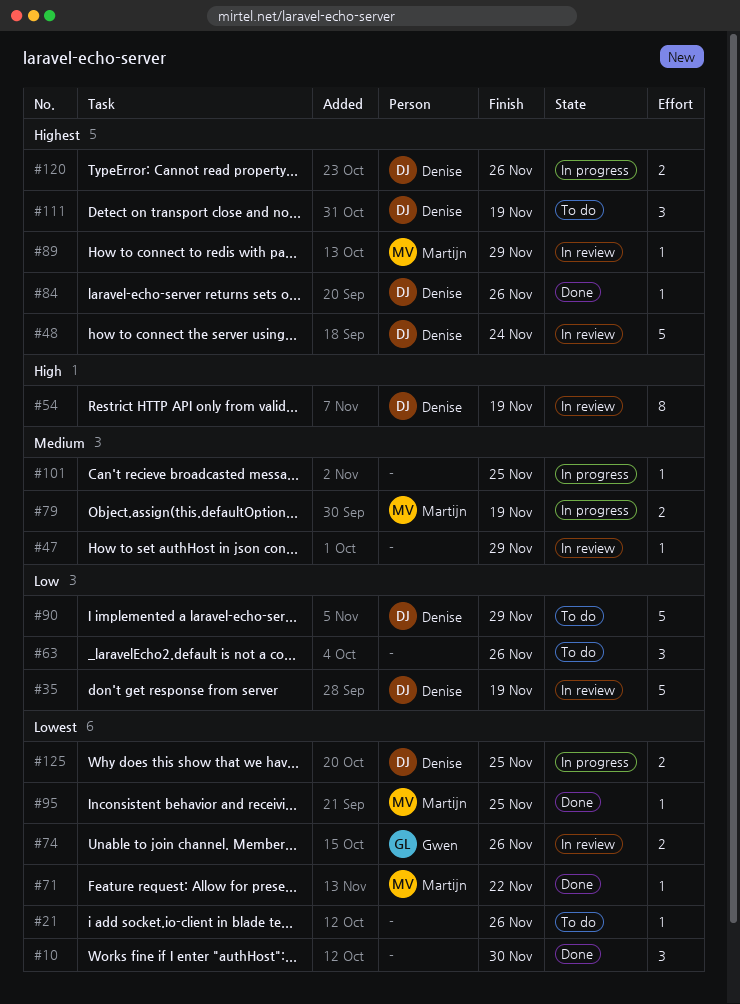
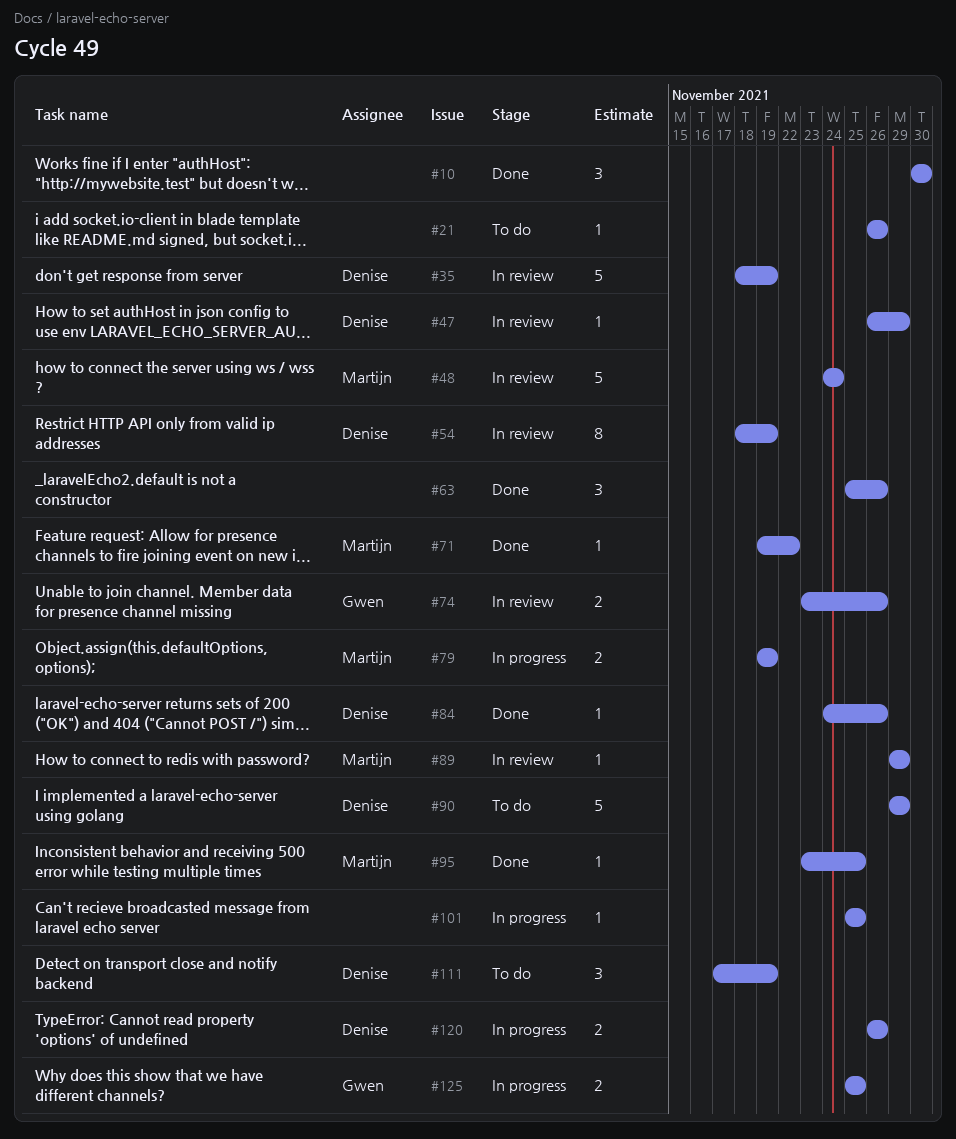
#47, owner: none -> Denise
#48, owner: Denise -> Martijn
#63, status: To do -> Done
#125, owner: Denise -> Gwen

